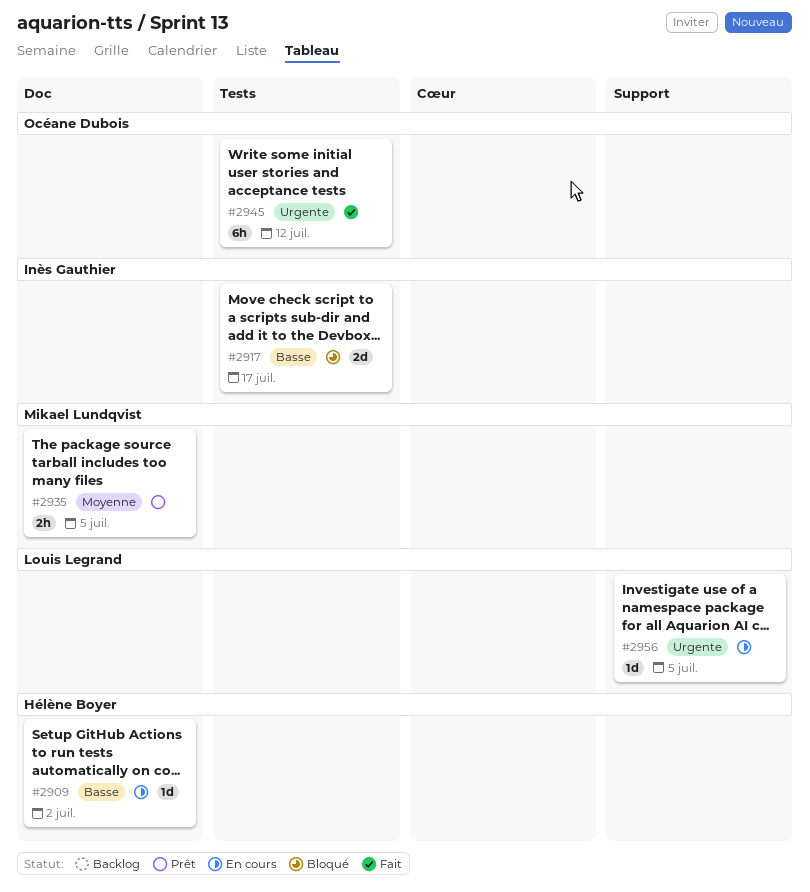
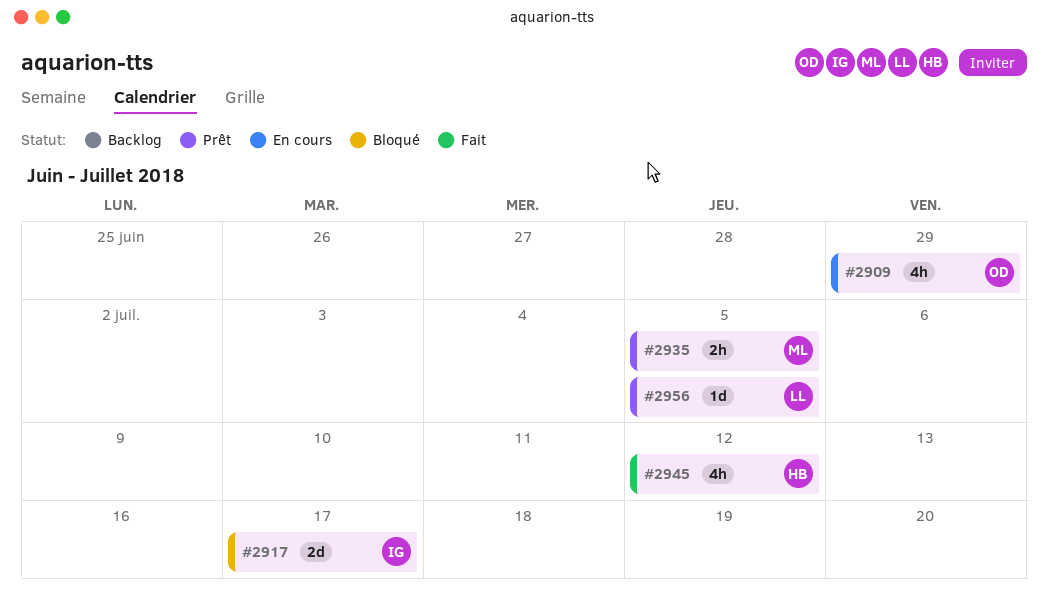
#2909, owner: Hélène Boyer -> Océane Dubois
#2909, estimate: 1d -> 4h
#2909, due: Jul 2 -> Jun 29
#2945, owner: Océane Dubois -> Hélène Boyer
#2945, estimate: 6h -> 4h
#2956, status: En cours -> Prêt

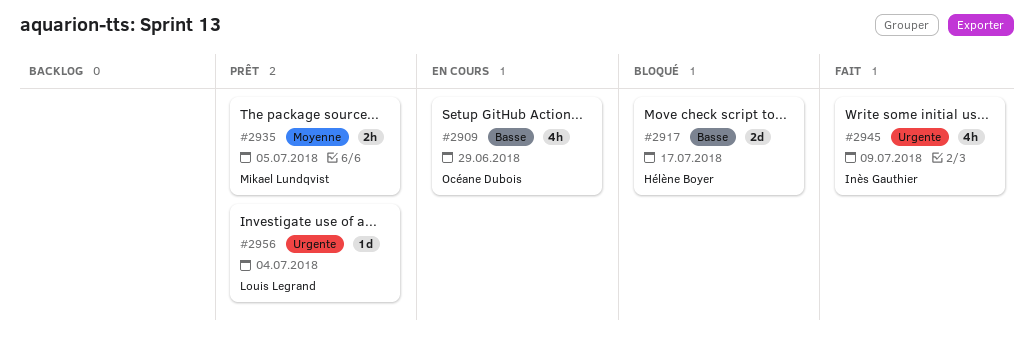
#2917, owner: Inès Gauthier -> Hélène Boyer
#2945, owner: Hélène Boyer -> Inès Gauthier
#2945, due: Jul 12 -> Jul 9
#2956, due: Jul 5 -> Jul 4

